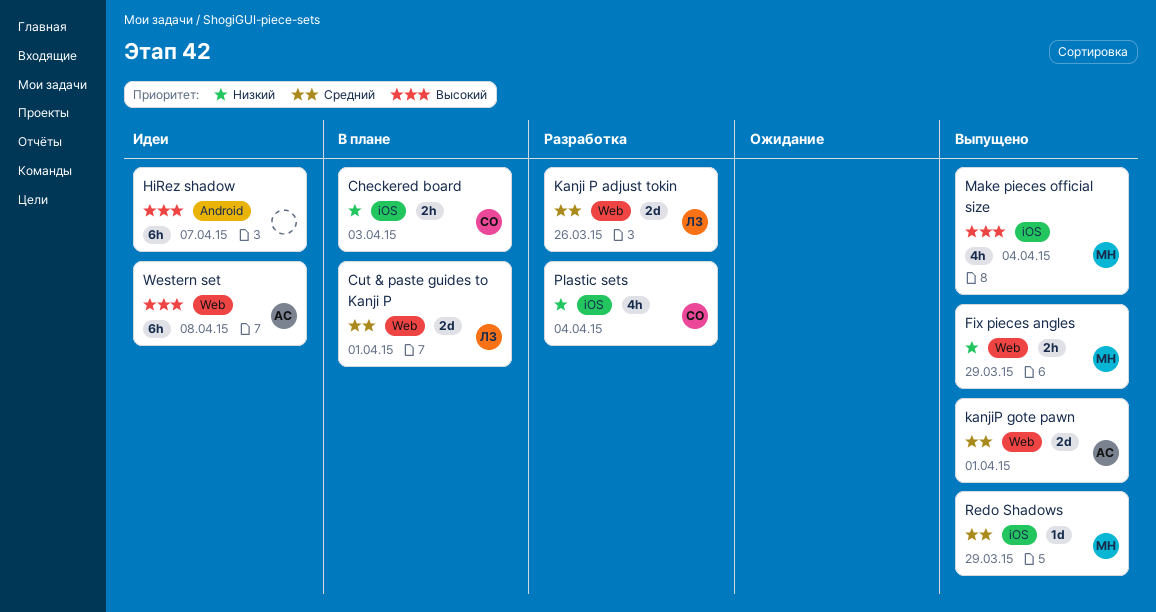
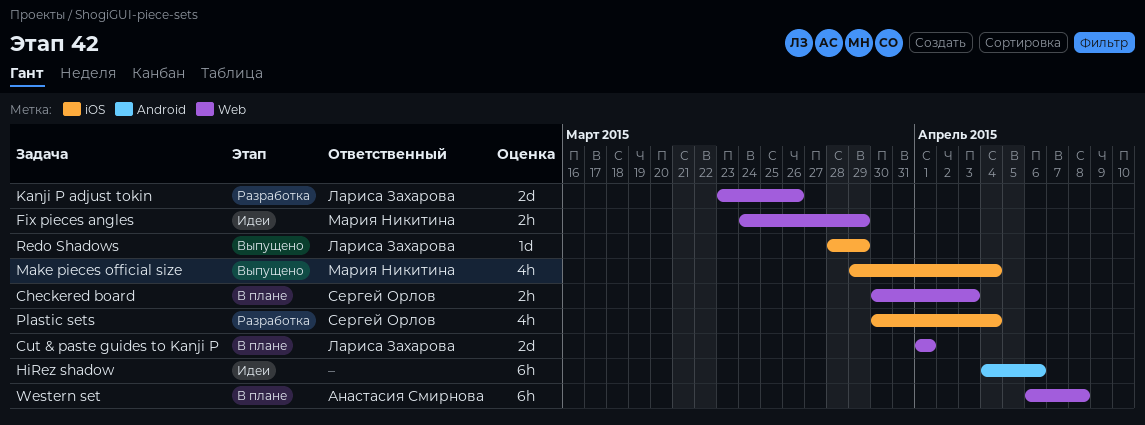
Checkered board, label: iOS -> Web
Fix pieces angles, status: Выпущено -> Идеи
HiRez shadow, due: Apr 7 -> Apr 6
kanjiP gote pawn: present -> none
Redo Shadows, owner: Мария Никитина -> Лариса Захарова
Western set, status: Идеи -> В плане

